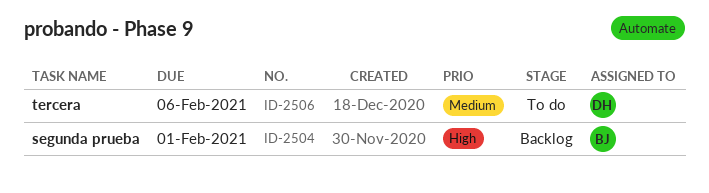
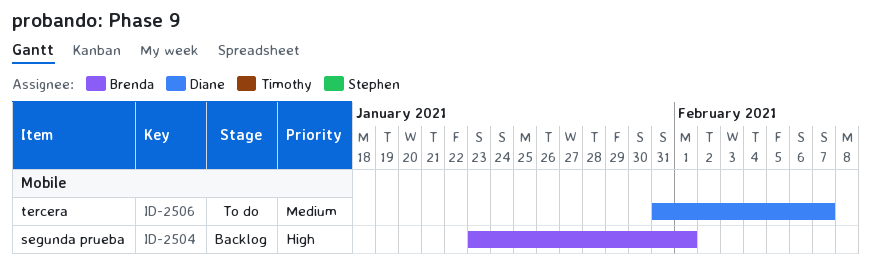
ID-2506, due: Feb 6 -> Feb 7

